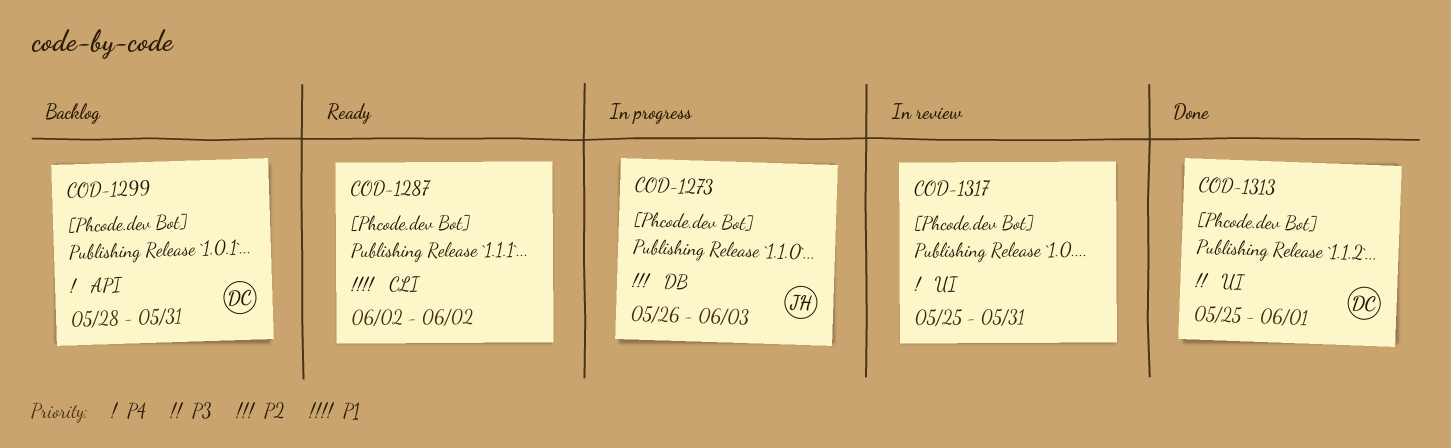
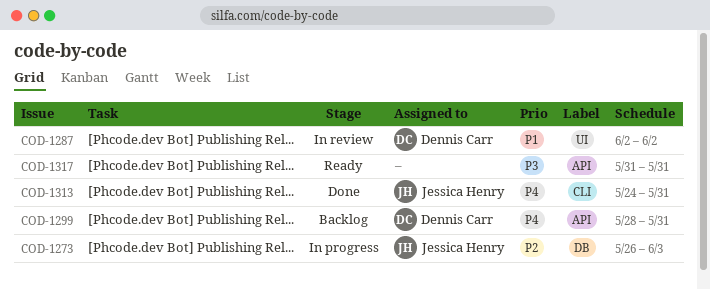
COD-1287, status: Ready -> In review
COD-1287, owner: none -> Dennis Carr
COD-1287, label: CLI -> UI
COD-1313, owner: Dennis Carr -> Jessica Henry
COD-1313, priority: P3 -> P4
COD-1313, label: UI -> CLI
COD-1313, start: May 25 -> May 24
COD-1313, due: Jun 1 -> May 31
COD-1317, status: In review -> Ready
COD-1317, priority: P4 -> P3
COD-1317, label: UI -> API
COD-1317, start: May 25 -> May 31

